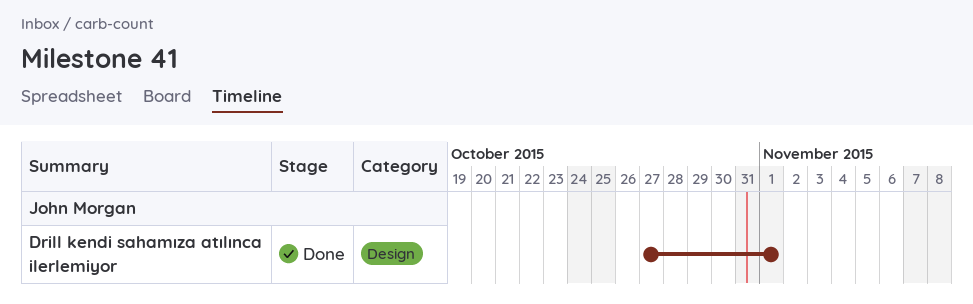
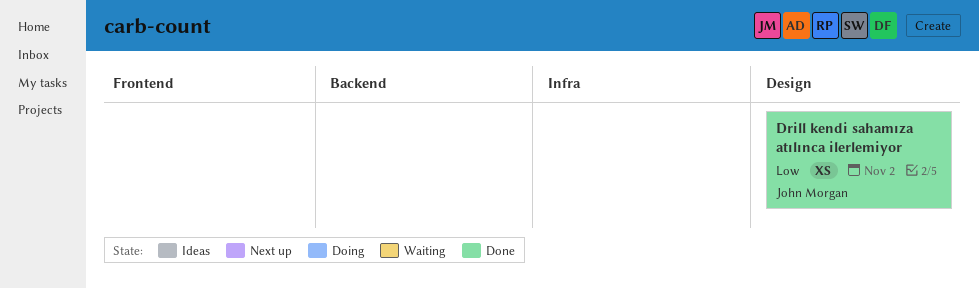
Drill kendi sahamıza atılınca ilerlemiyor, due: Nov 1 -> Nov 2

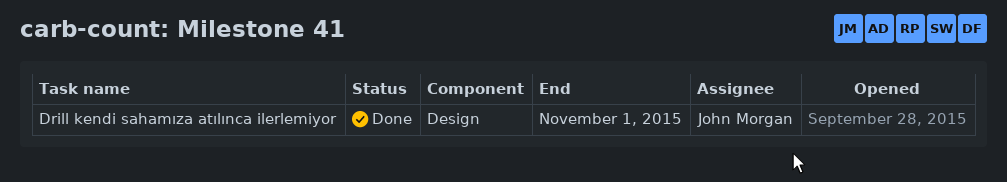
Drill kendi sahamıza atılınca ilerlemiyor, due: Nov 2 -> Nov 1

